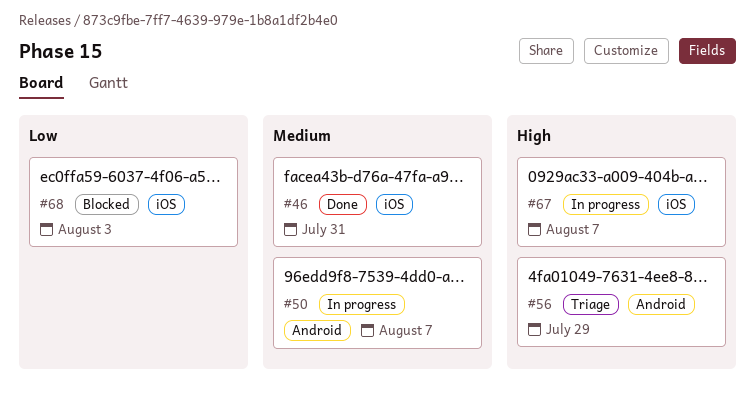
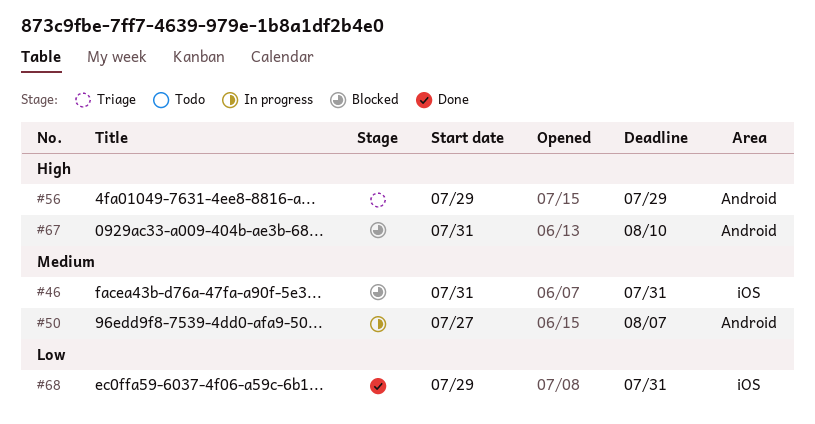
#46, status: Done -> Blocked
#67, status: In progress -> Blocked
#67, label: iOS -> Android
#67, due: Aug 7 -> Aug 10
#68, status: Blocked -> Done
#68, due: Aug 3 -> Jul 31

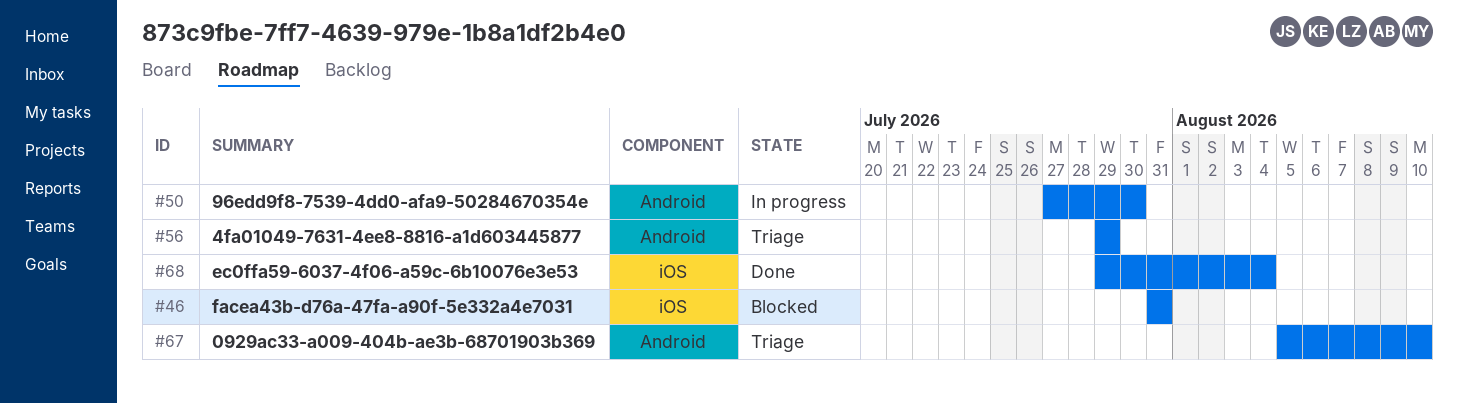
#50, due: Aug 7 -> Jul 30
#67, status: Blocked -> Triage
#67, start: Jul 31 -> Aug 5
#68, due: Jul 31 -> Aug 4

